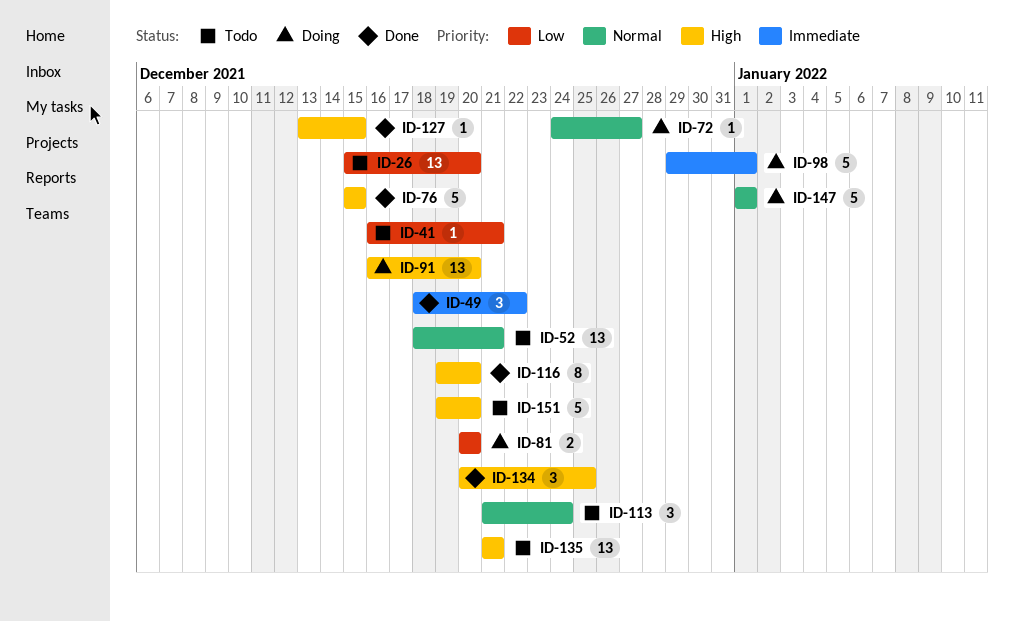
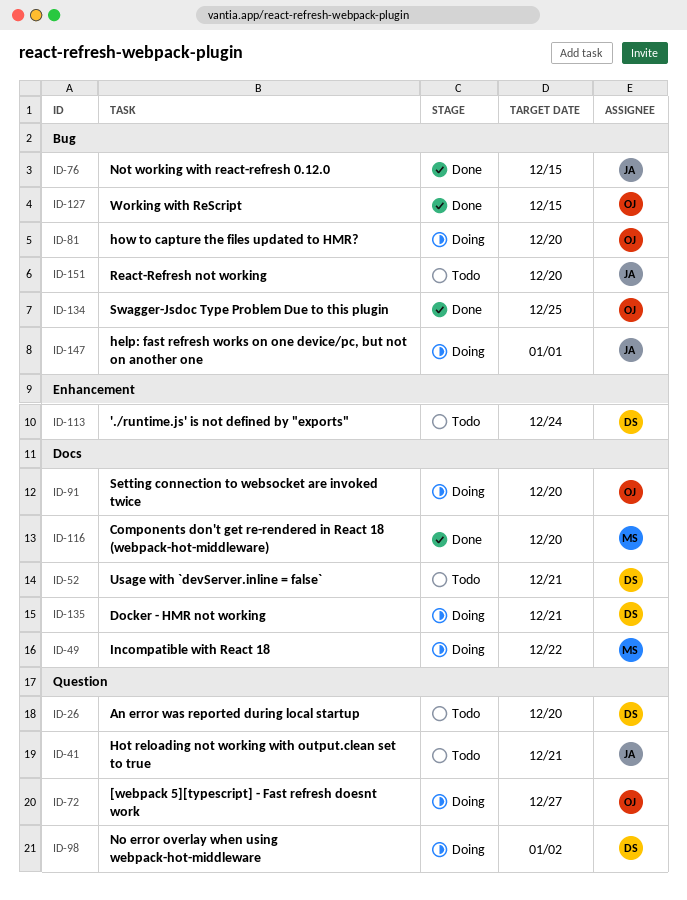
ID-49, status: Done -> Doing
ID-98, due: Jan 1 -> Jan 2
ID-135, status: Todo -> Doing

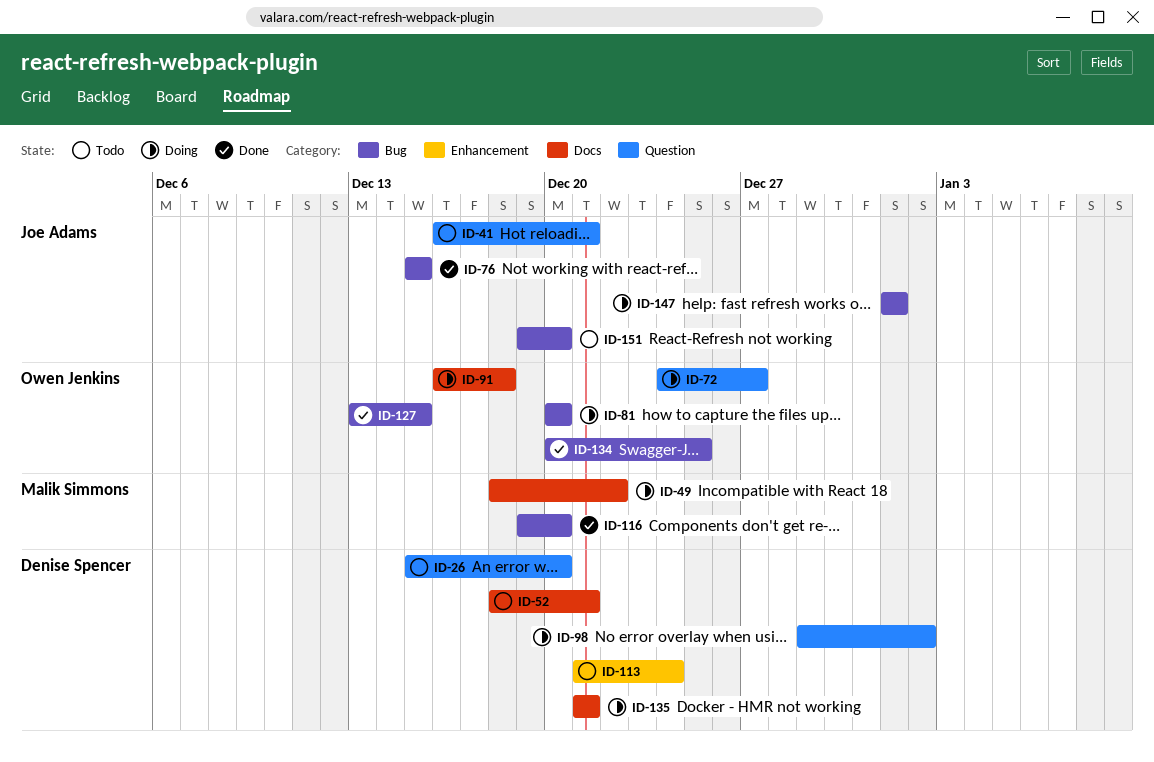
ID-91, due: Dec 20 -> Dec 18
ID-116, label: Docs -> Bug

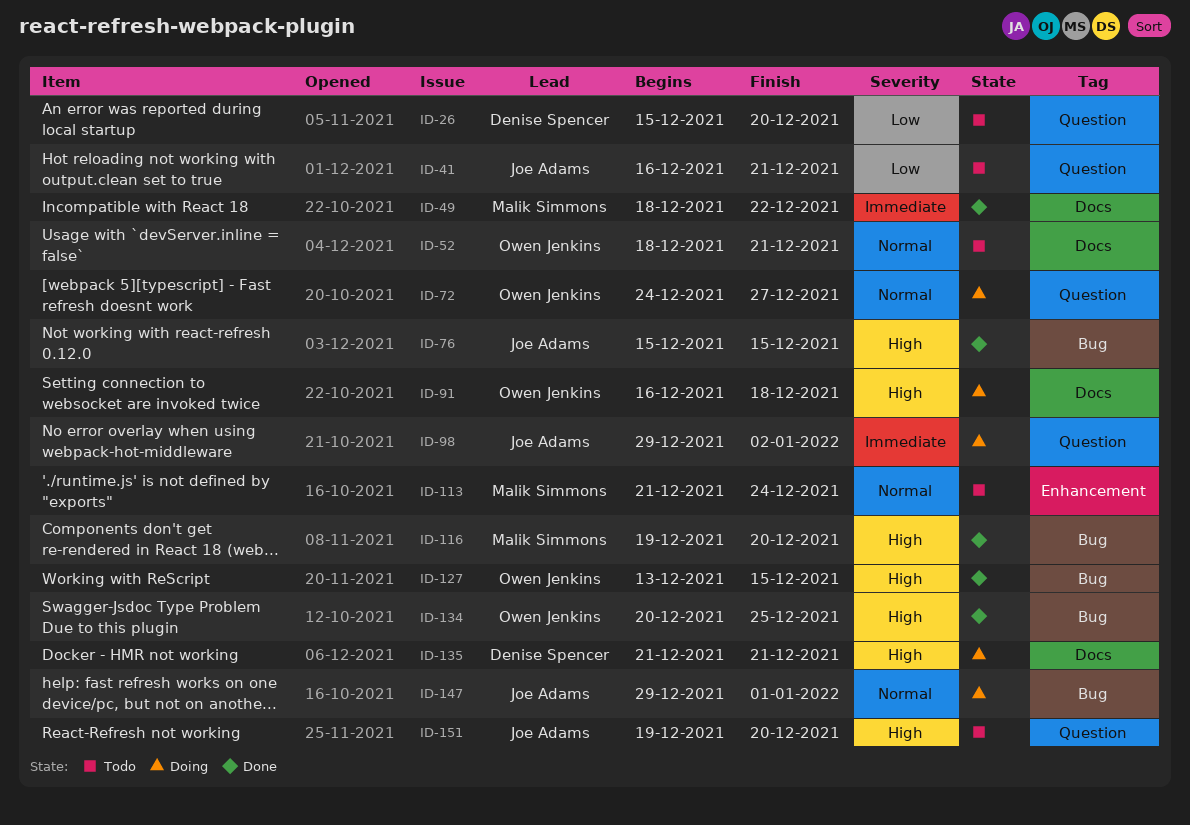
ID-49, status: Doing -> Done
ID-52, owner: Denise Spencer -> Owen Jenkins
ID-81: present -> none
ID-98, owner: Denise Spencer -> Joe Adams
ID-113, owner: Denise Spencer -> Malik Simmons
ID-147, start: Jan 1 -> Dec 29
ID-151, label: Bug -> Question

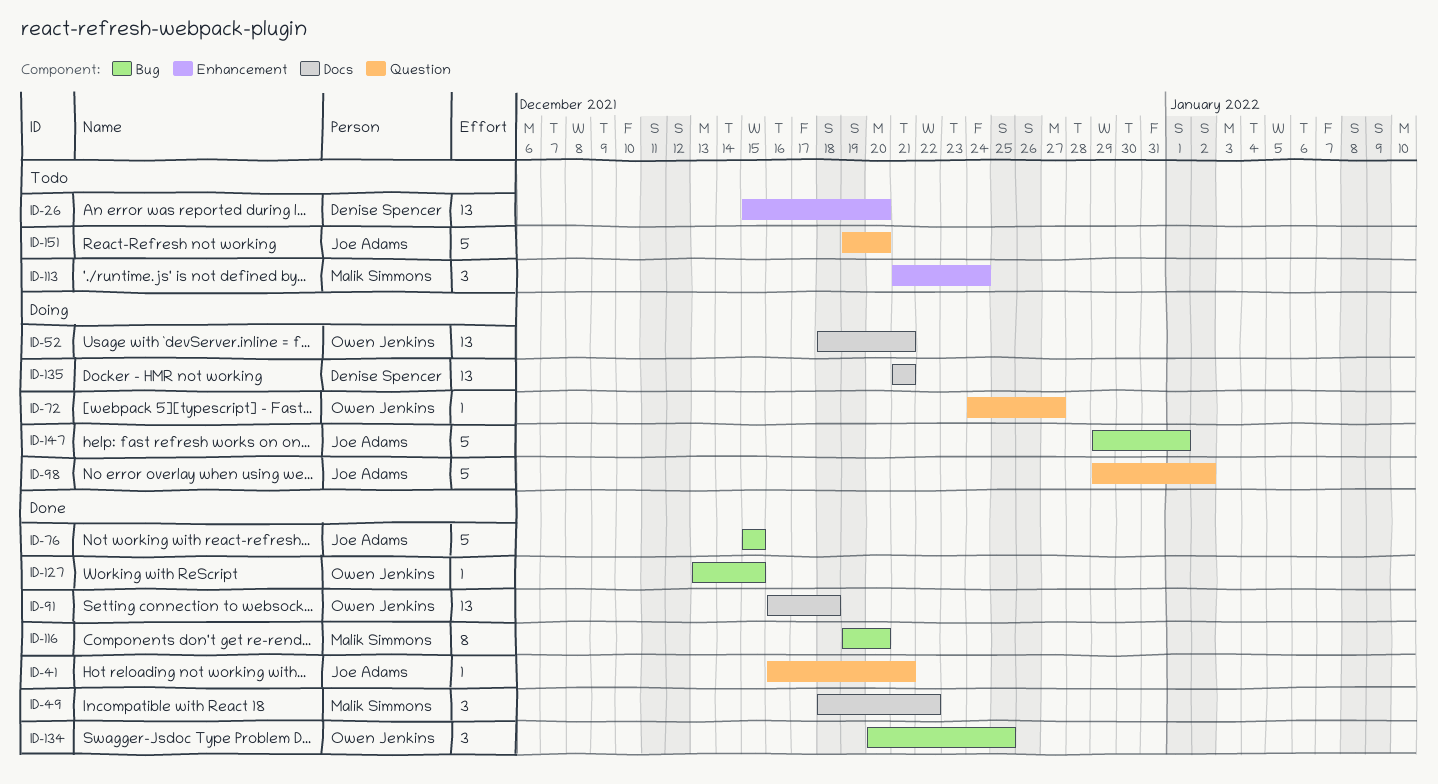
ID-26, label: Question -> Enhancement
ID-41, status: Todo -> Done
ID-52, status: Todo -> Doing
ID-91, status: Doing -> Done

